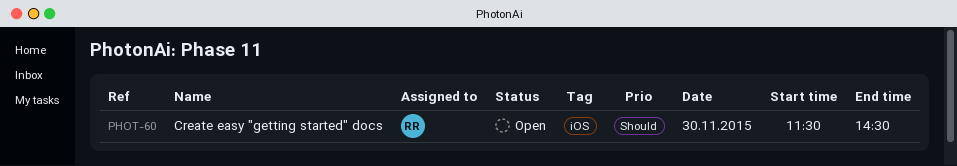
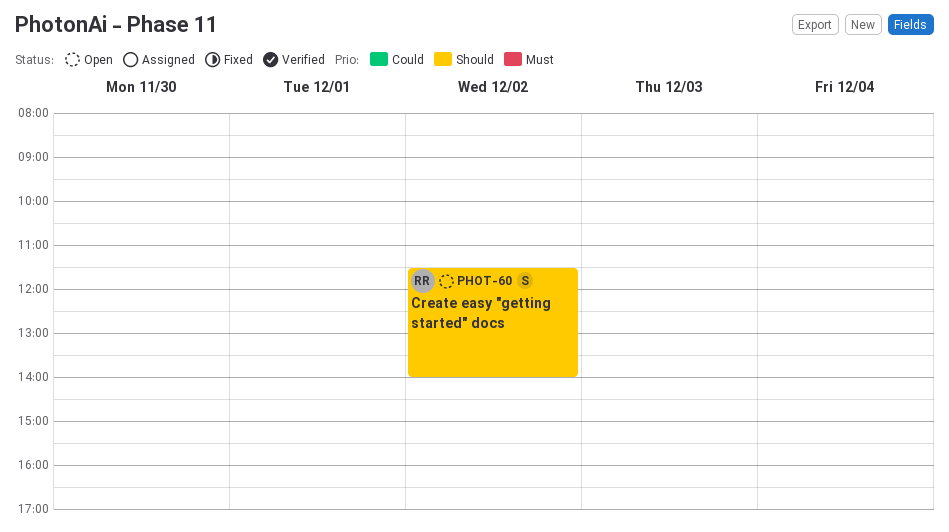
PHOT-60, day: Nov 30 -> Dec 2
PHOT-60, ends: 14:30 -> 14:00

